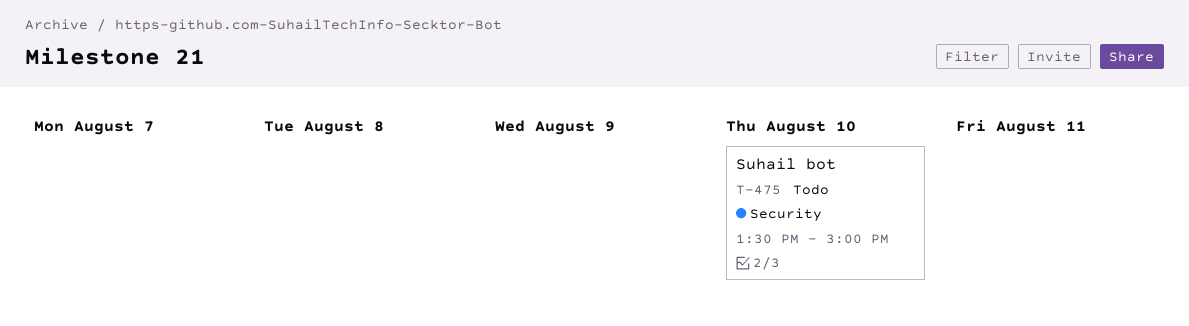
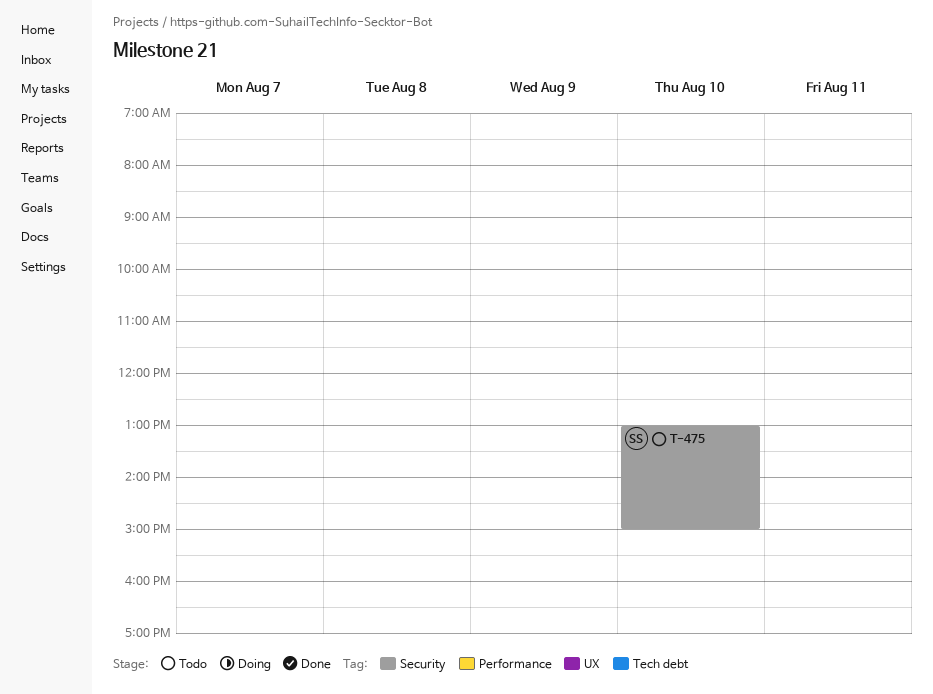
T-475, begins: 13:30 -> 13:00

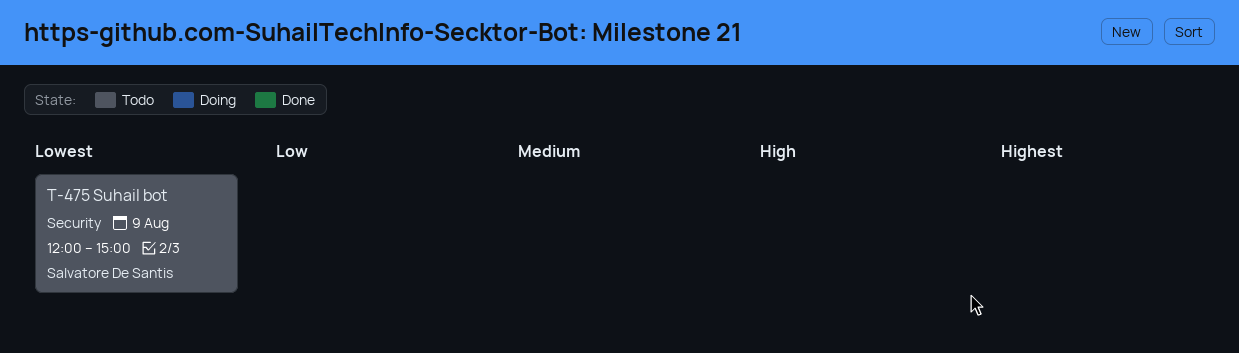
T-475, day: Aug 10 -> Aug 9
T-475, begins: 13:00 -> 12:00

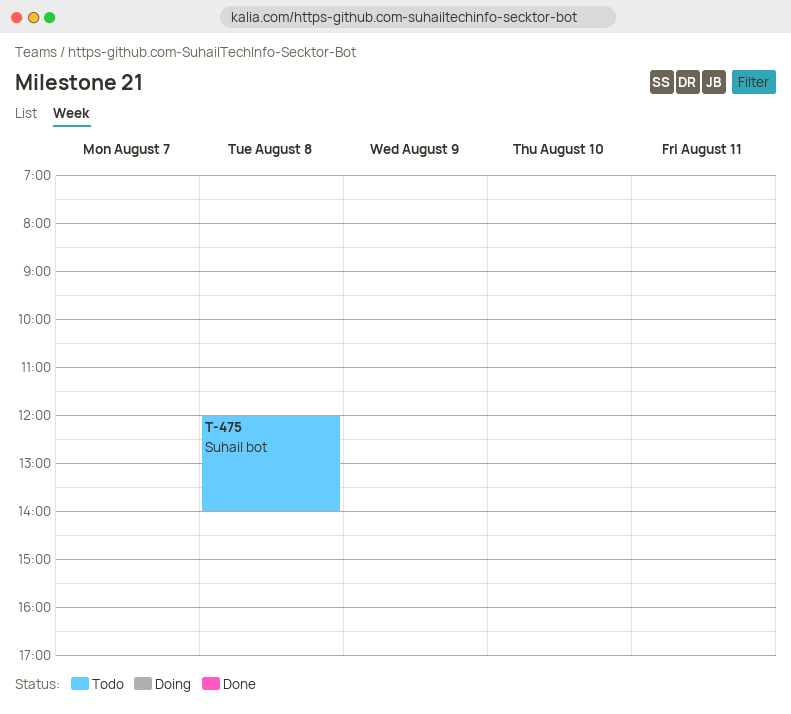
T-475, day: Aug 9 -> Aug 8
T-475, ends: 15:00 -> 14:00

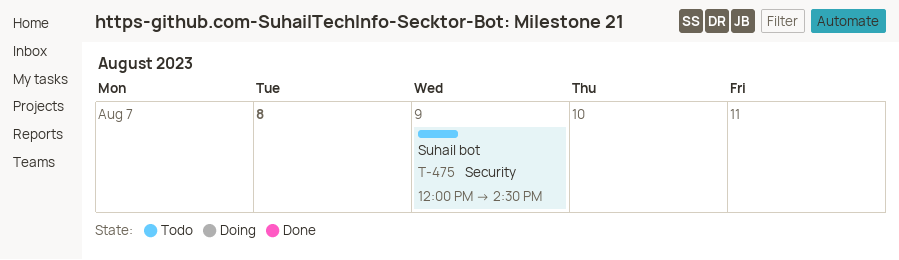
T-475, day: Aug 8 -> Aug 9
T-475, ends: 14:00 -> 14:30

